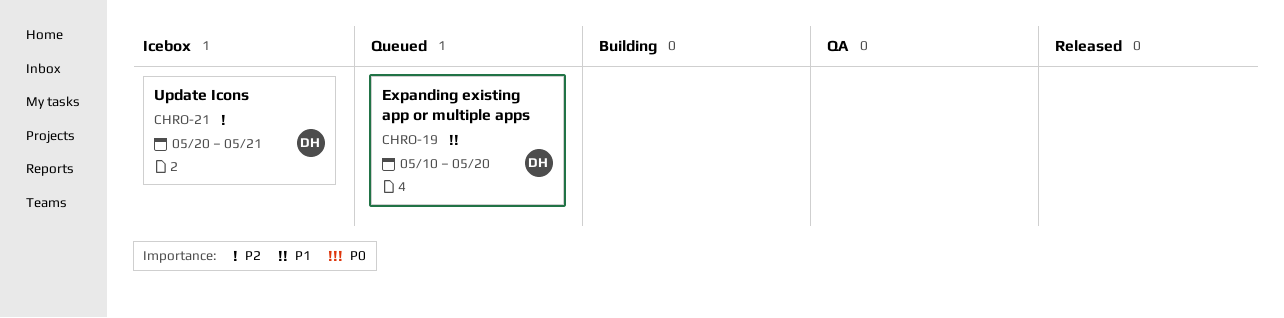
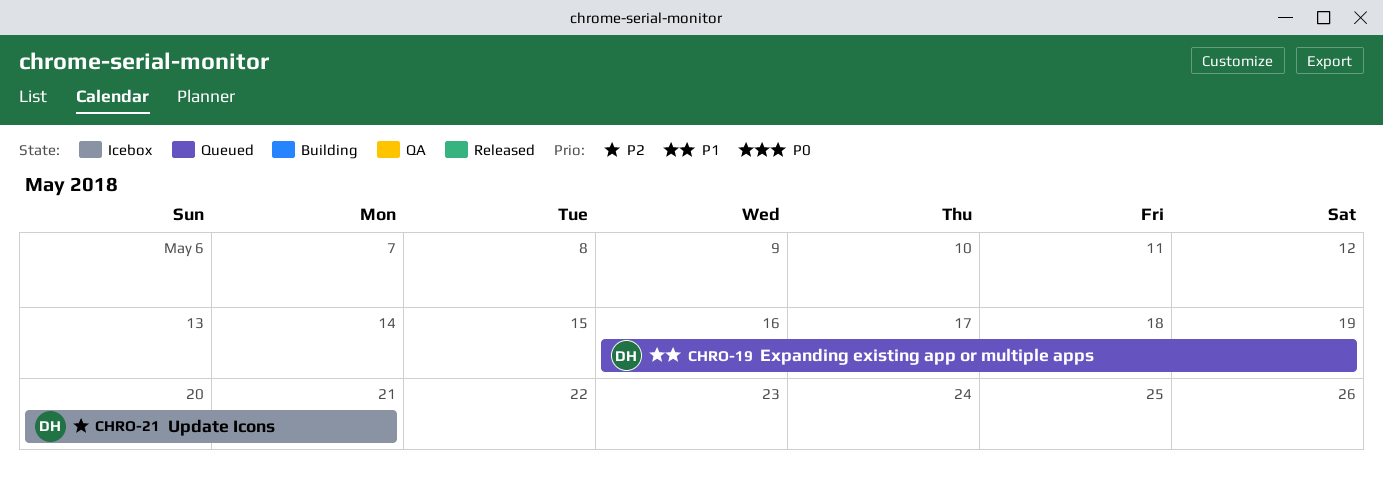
CHRO-19, start: May 10 -> May 16
CHRO-19, due: May 20 -> May 19

